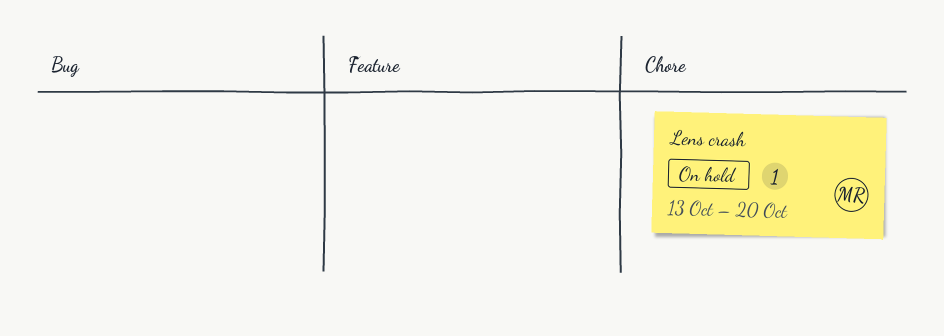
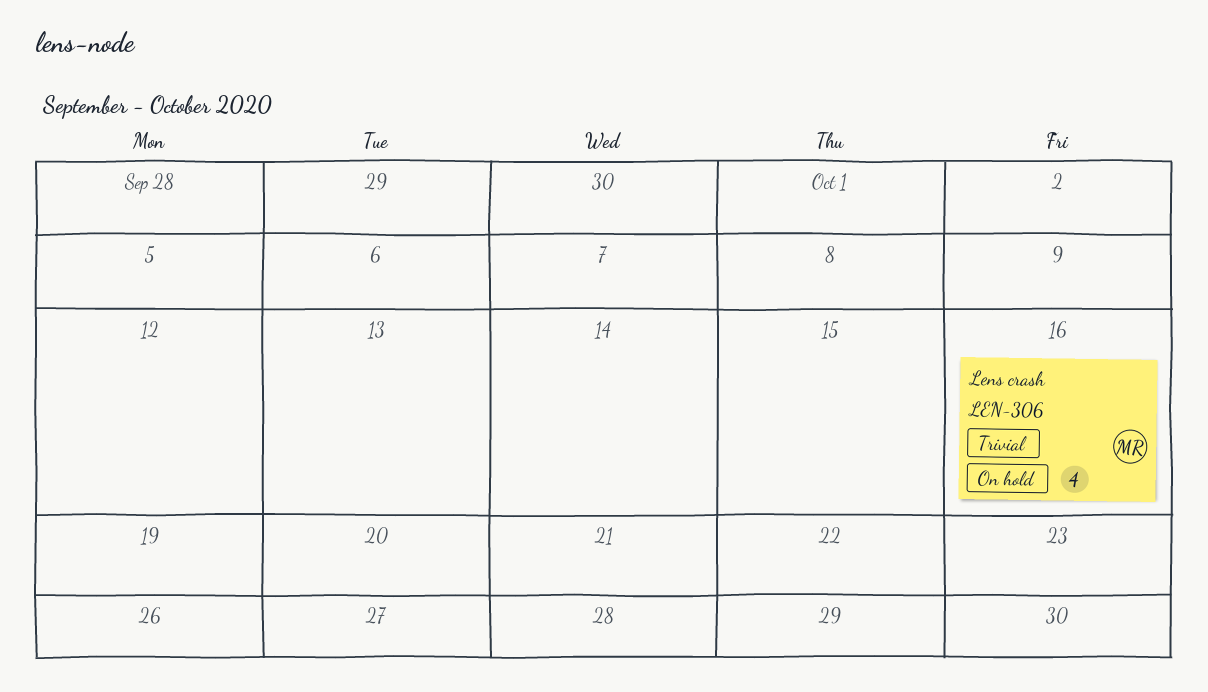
Lens crash, estimate: 1 -> 4
Lens crash, due: Oct 20 -> Oct 16

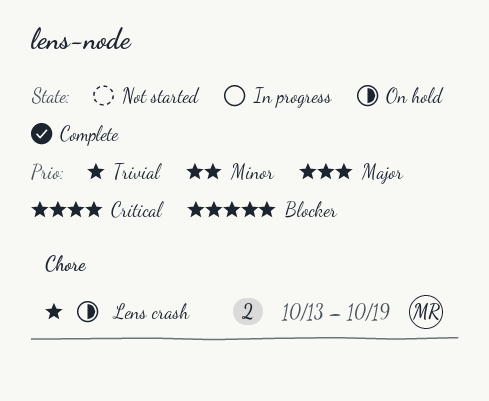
Lens crash, estimate: 4 -> 2
Lens crash, due: Oct 16 -> Oct 19

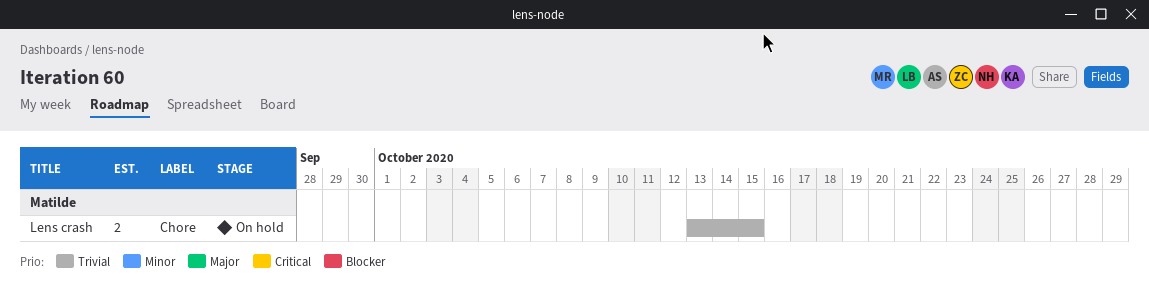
Lens crash, due: Oct 19 -> Oct 15

